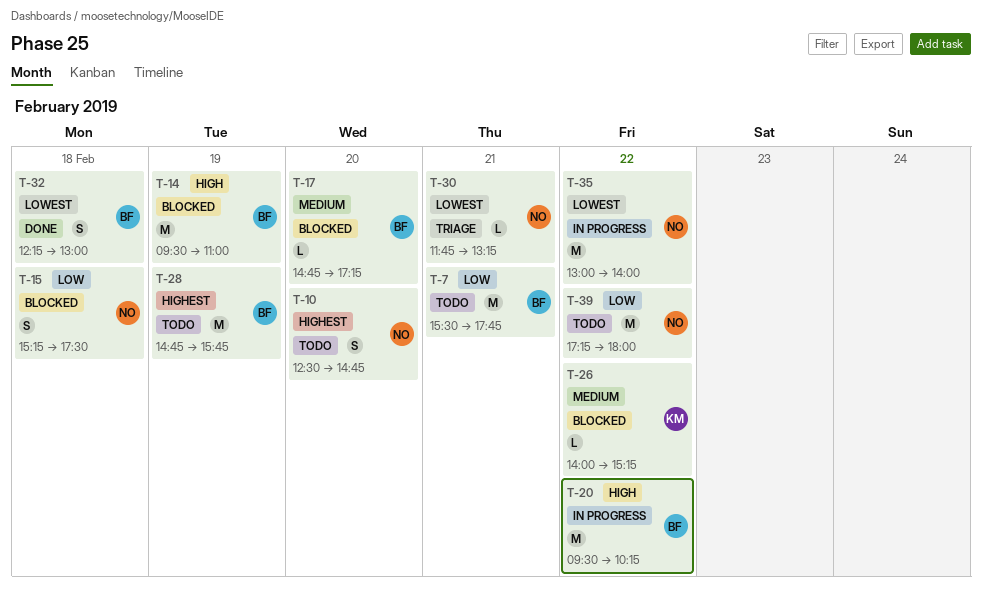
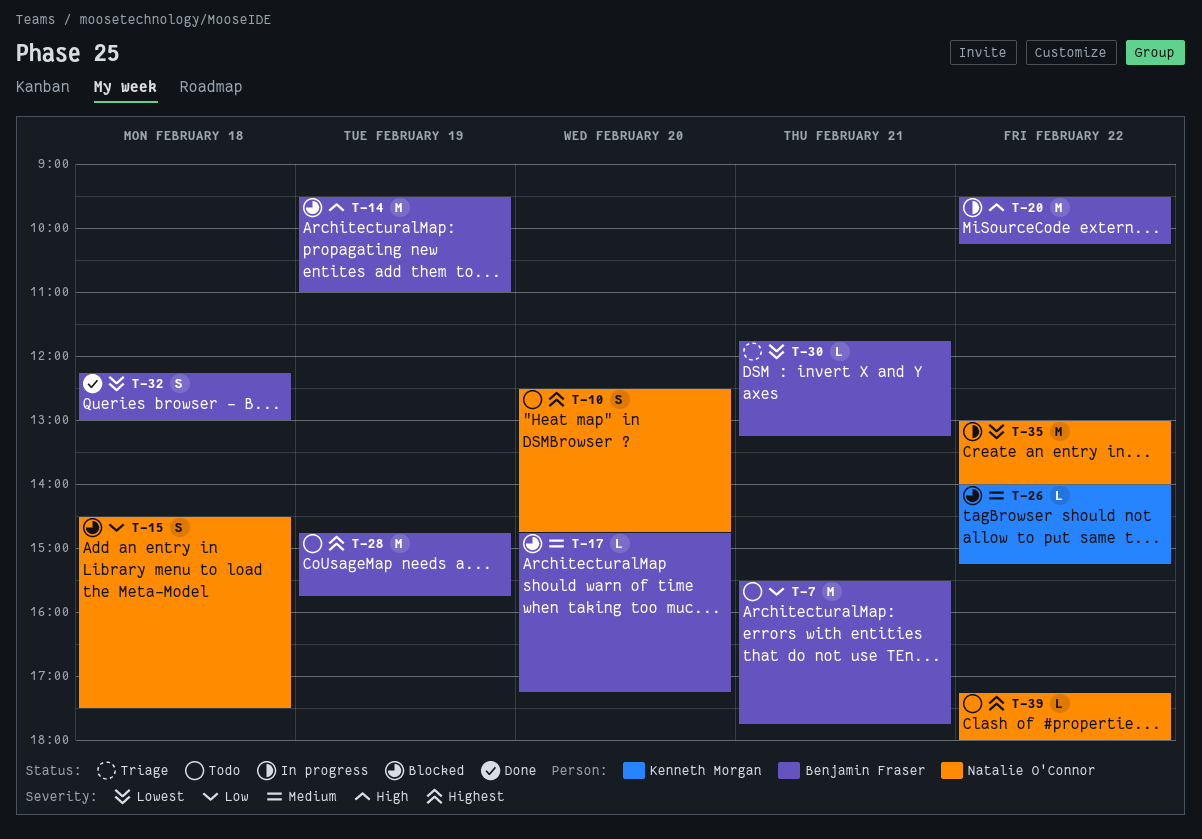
T-15, begins: 15:15 -> 14:30
T-30, owner: Natalie O'Connor -> Benjamin Fraser
T-39, priority: Low -> Highest
T-39, estimate: M -> L

